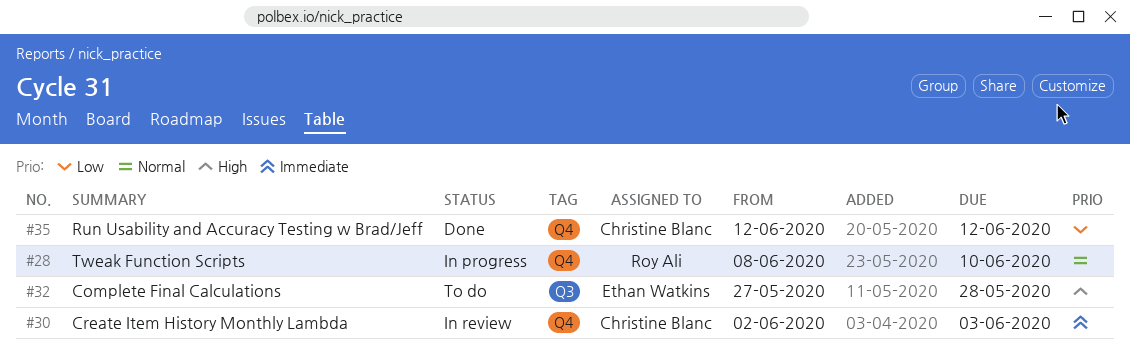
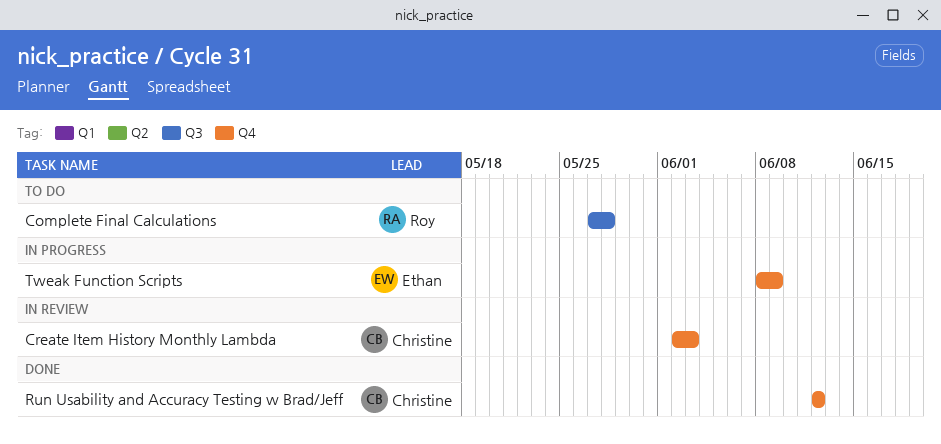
Complete Final Calculations, owner: Ethan Watkins -> Roy Ali
Tweak Function Scripts, owner: Roy Ali -> Ethan Watkins
Tweak Function Scripts, due: Jun 10 -> Jun 9

